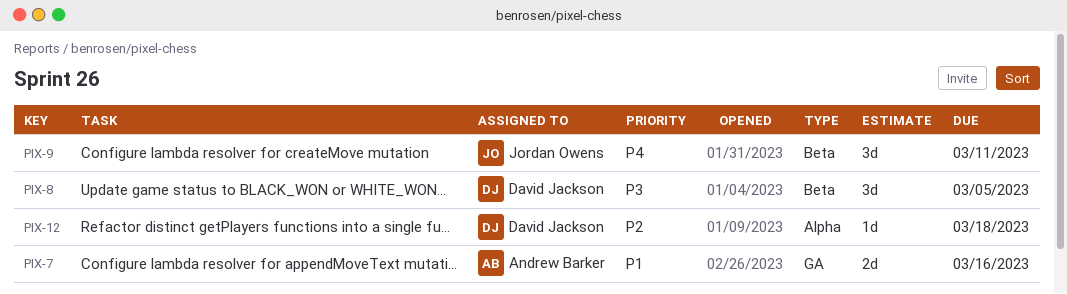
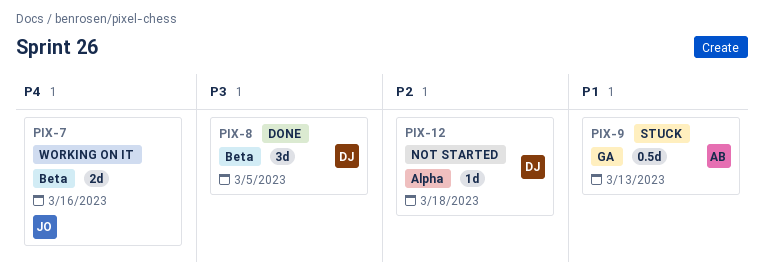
PIX-7, owner: Andrew Barker -> Jordan Owens
PIX-7, priority: P1 -> P4
PIX-7, label: GA -> Beta
PIX-9, owner: Jordan Owens -> Andrew Barker
PIX-9, priority: P4 -> P1
PIX-9, label: Beta -> GA
PIX-9, estimate: 3d -> 0.5d
PIX-9, due: Mar 11 -> Mar 13

